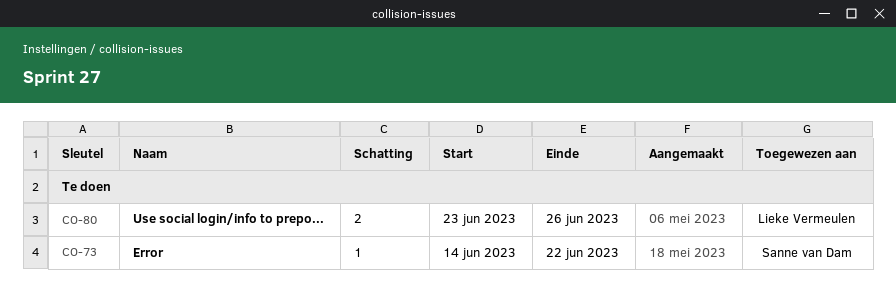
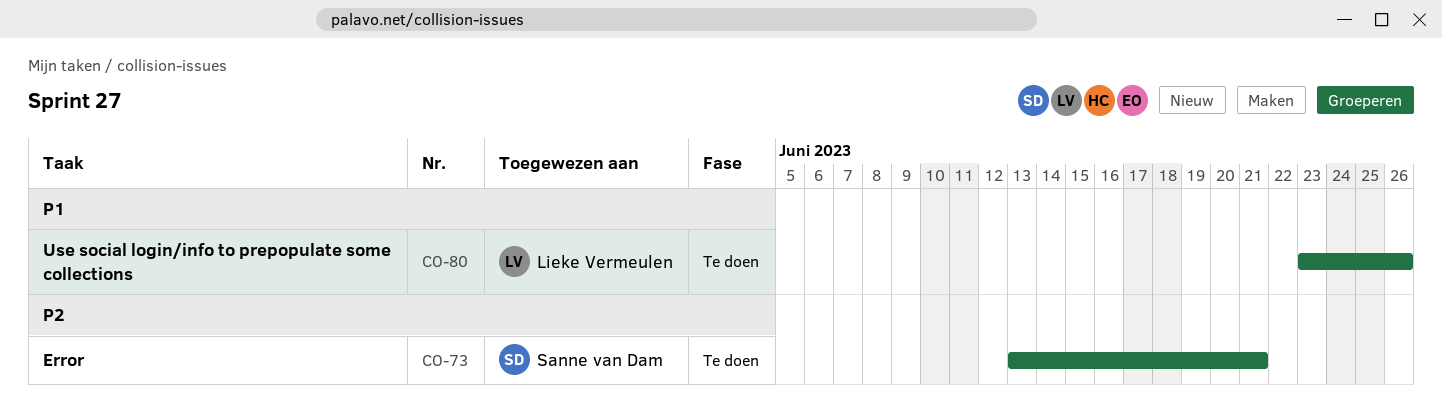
CO-73, start: Jun 14 -> Jun 13
CO-73, due: Jun 22 -> Jun 21

